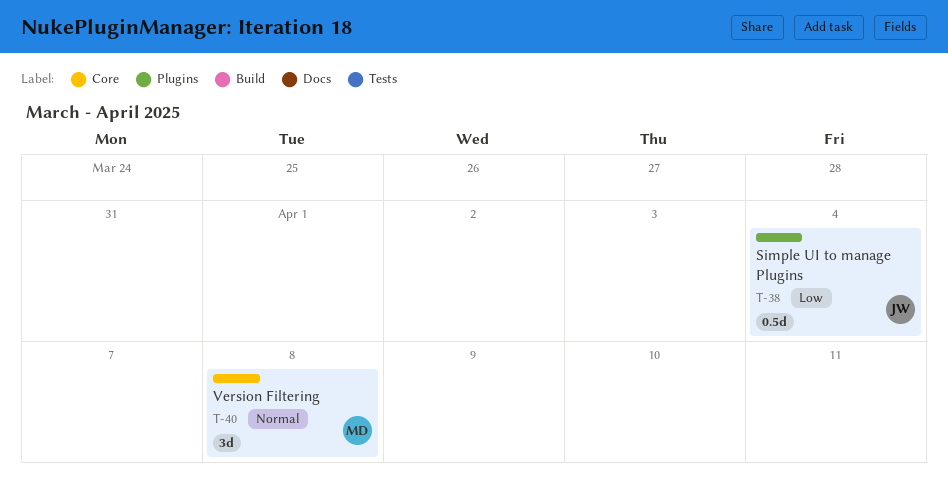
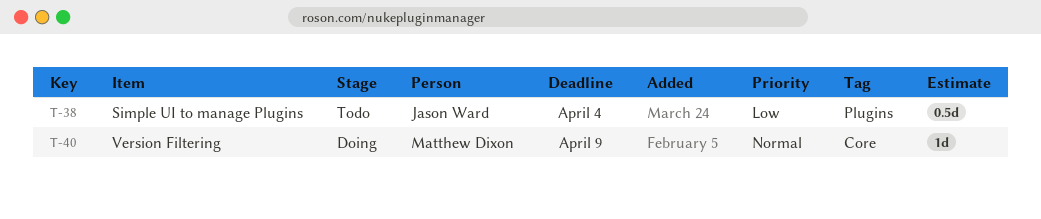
T-40, estimate: 3d -> 1d
T-40, due: Apr 8 -> Apr 9

